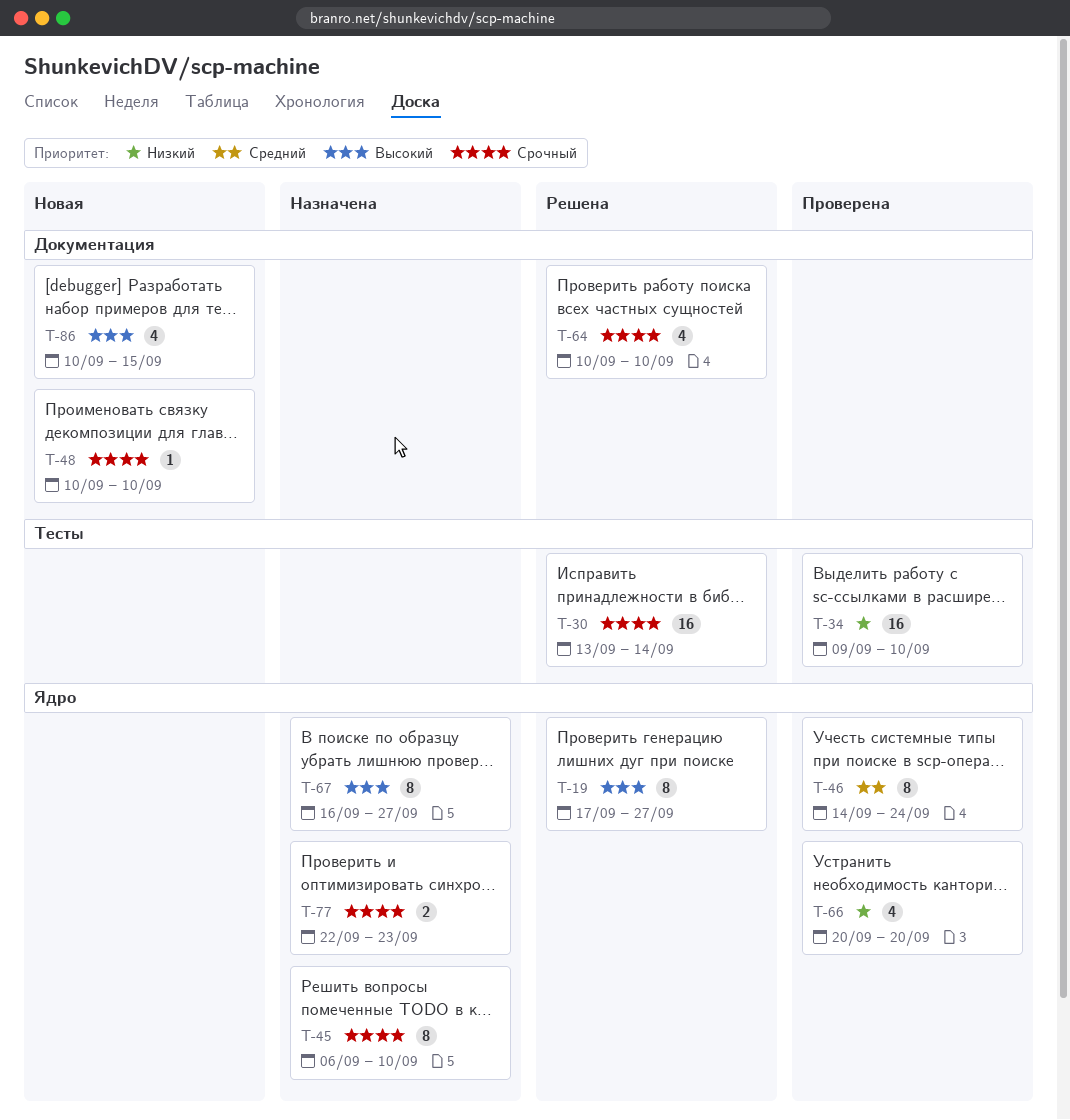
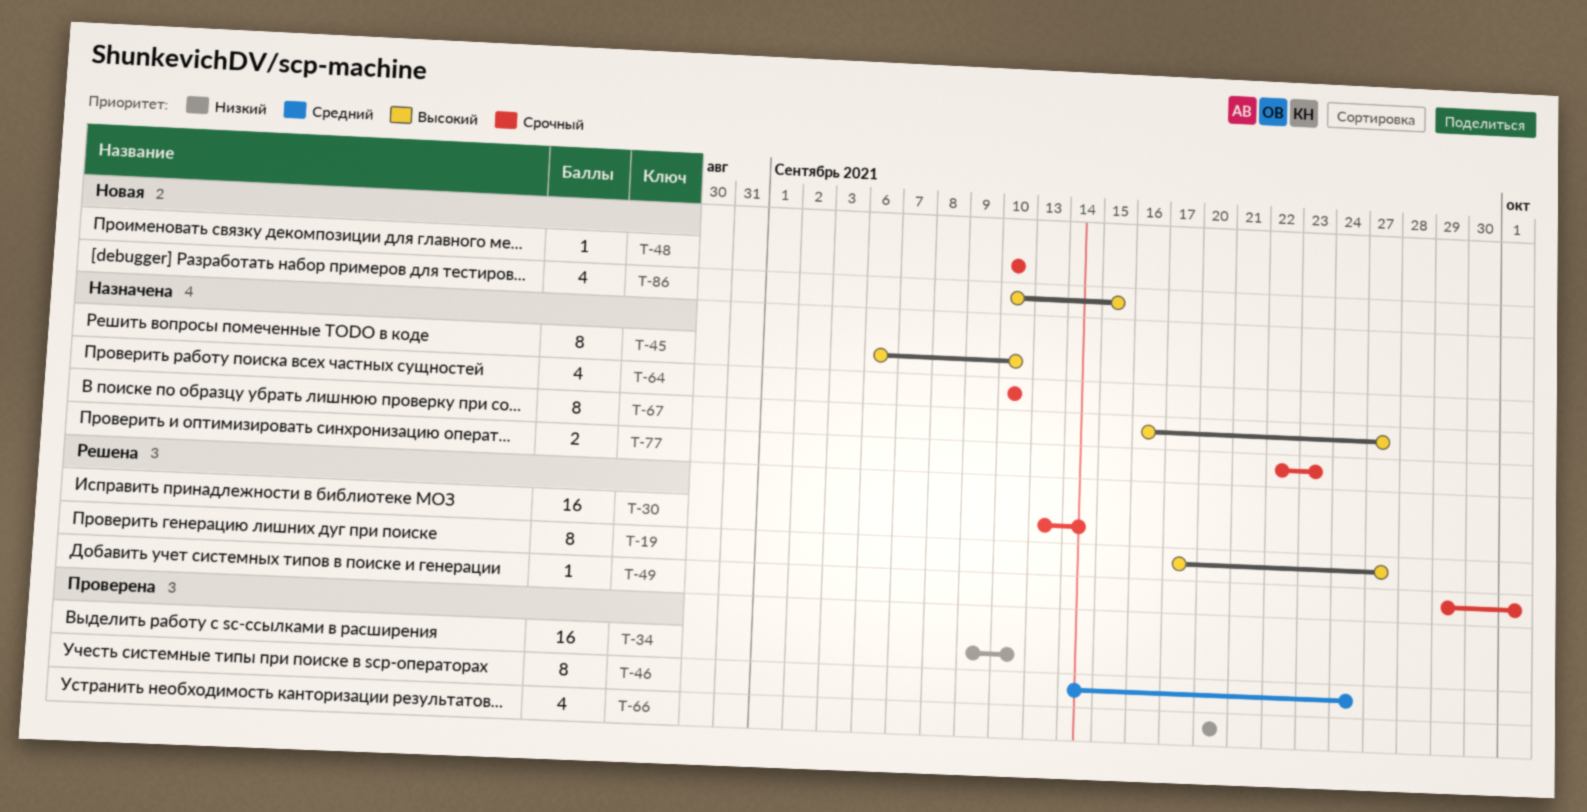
T-45, priority: Срочный -> Высокий
T-49: none -> present
T-64, status: Решена -> Назначена

